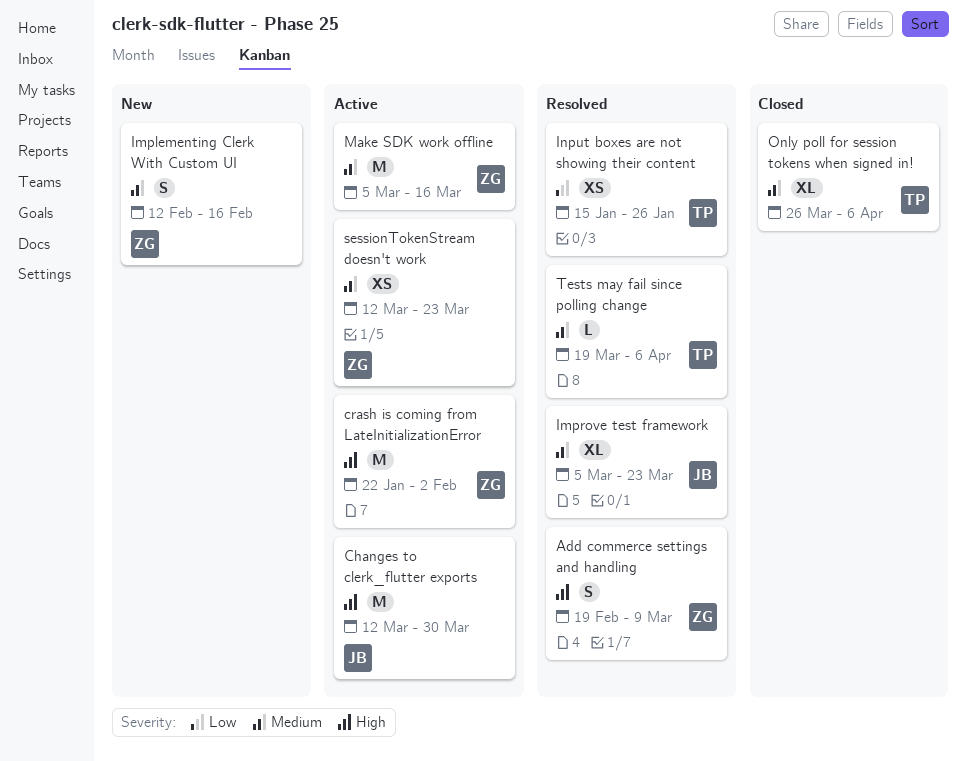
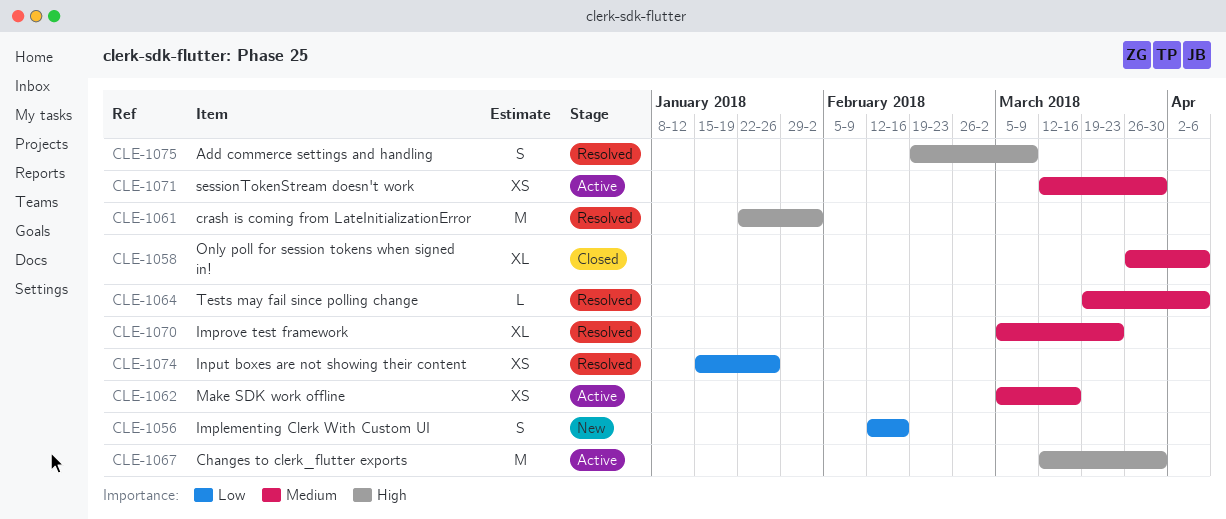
crash is coming from LateInitializationError, status: Active -> Resolved
Implementing Clerk With Custom UI, priority: Medium -> Low
Make SDK work offline, estimate: M -> XS
sessionTokenStream doesn't work, due: Mar 23 -> Mar 30

